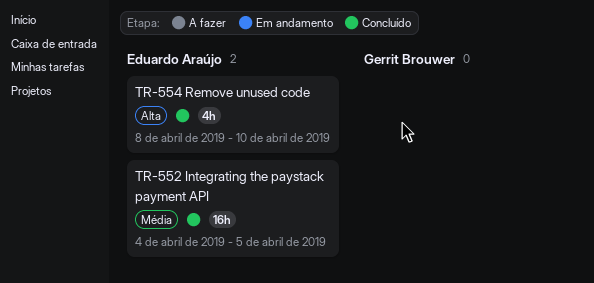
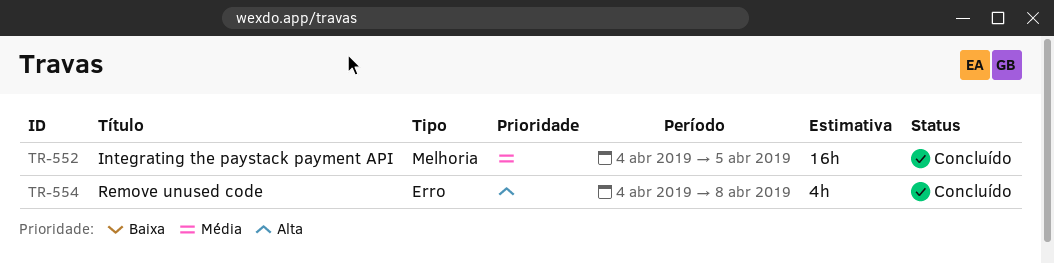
TR-554, start: Apr 8 -> Apr 4
TR-554, due: Apr 10 -> Apr 8

